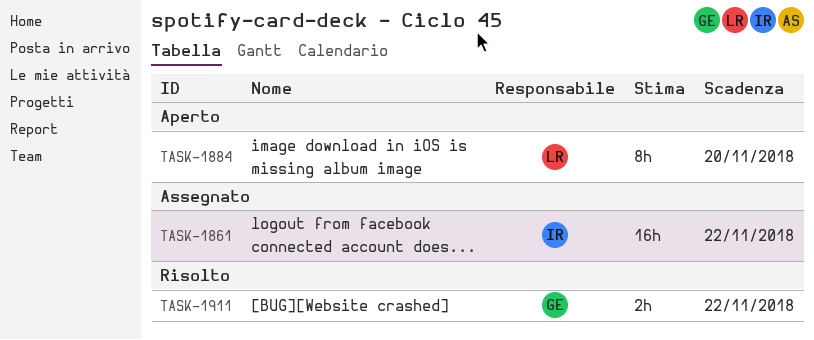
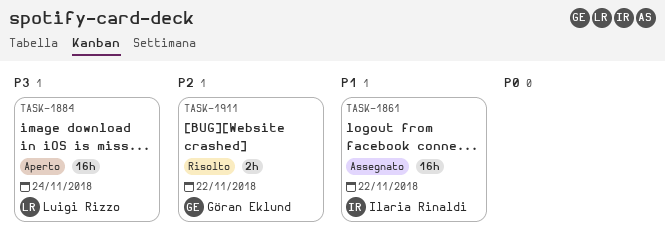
TASK-1884, estimate: 8h -> 16h
TASK-1884, due: Nov 20 -> Nov 24

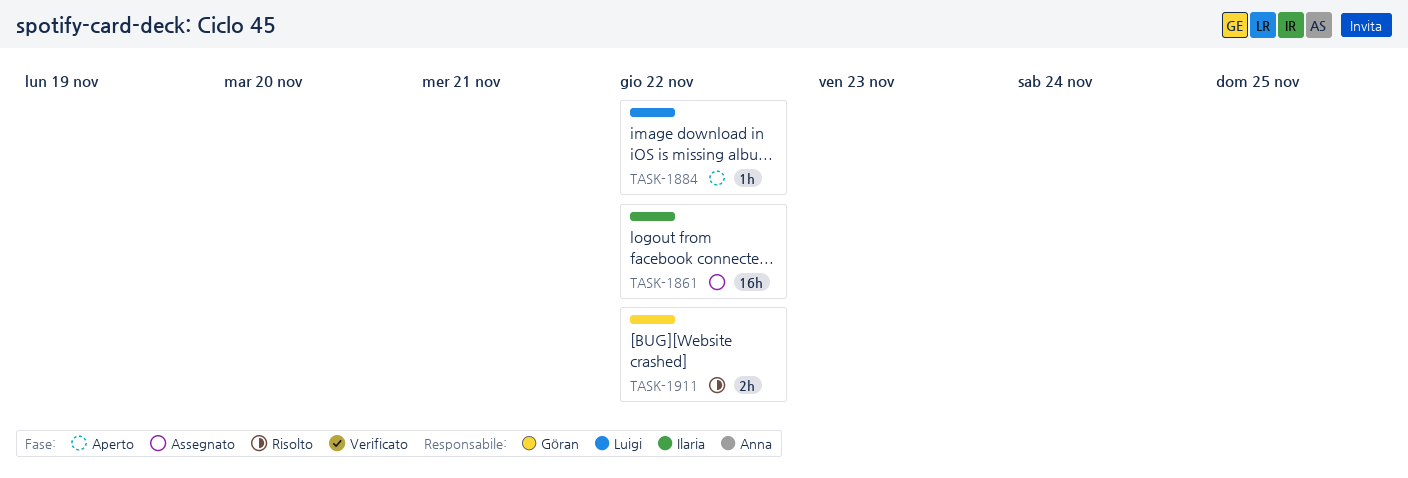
TASK-1884, estimate: 16h -> 1h
TASK-1884, due: Nov 24 -> Nov 22

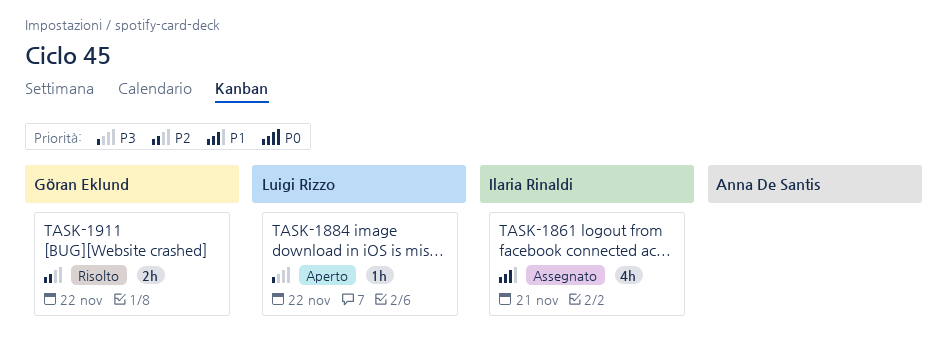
TASK-1861, estimate: 16h -> 4h
TASK-1861, due: Nov 22 -> Nov 21

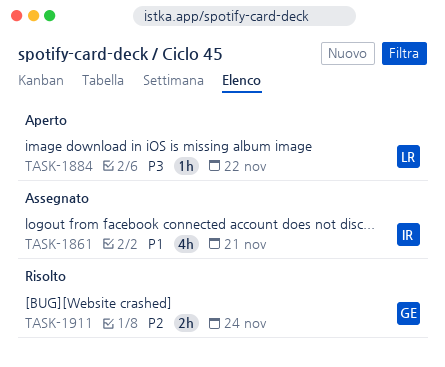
TASK-1911, due: Nov 22 -> Nov 24

